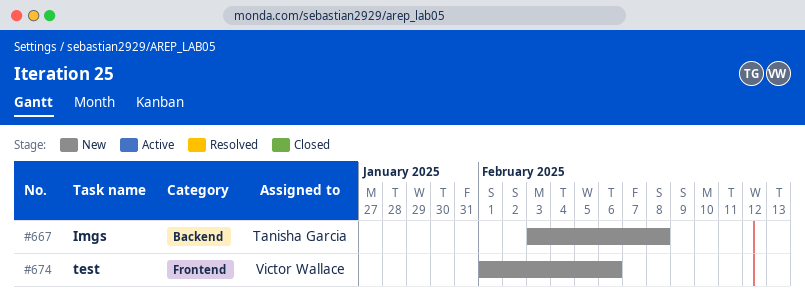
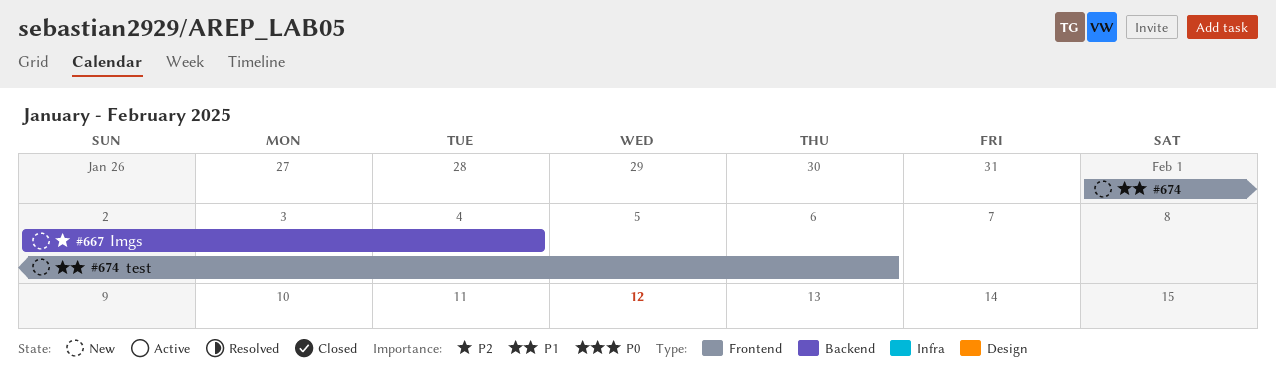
#667, start: Feb 3 -> Feb 2
#667, due: Feb 8 -> Feb 4

